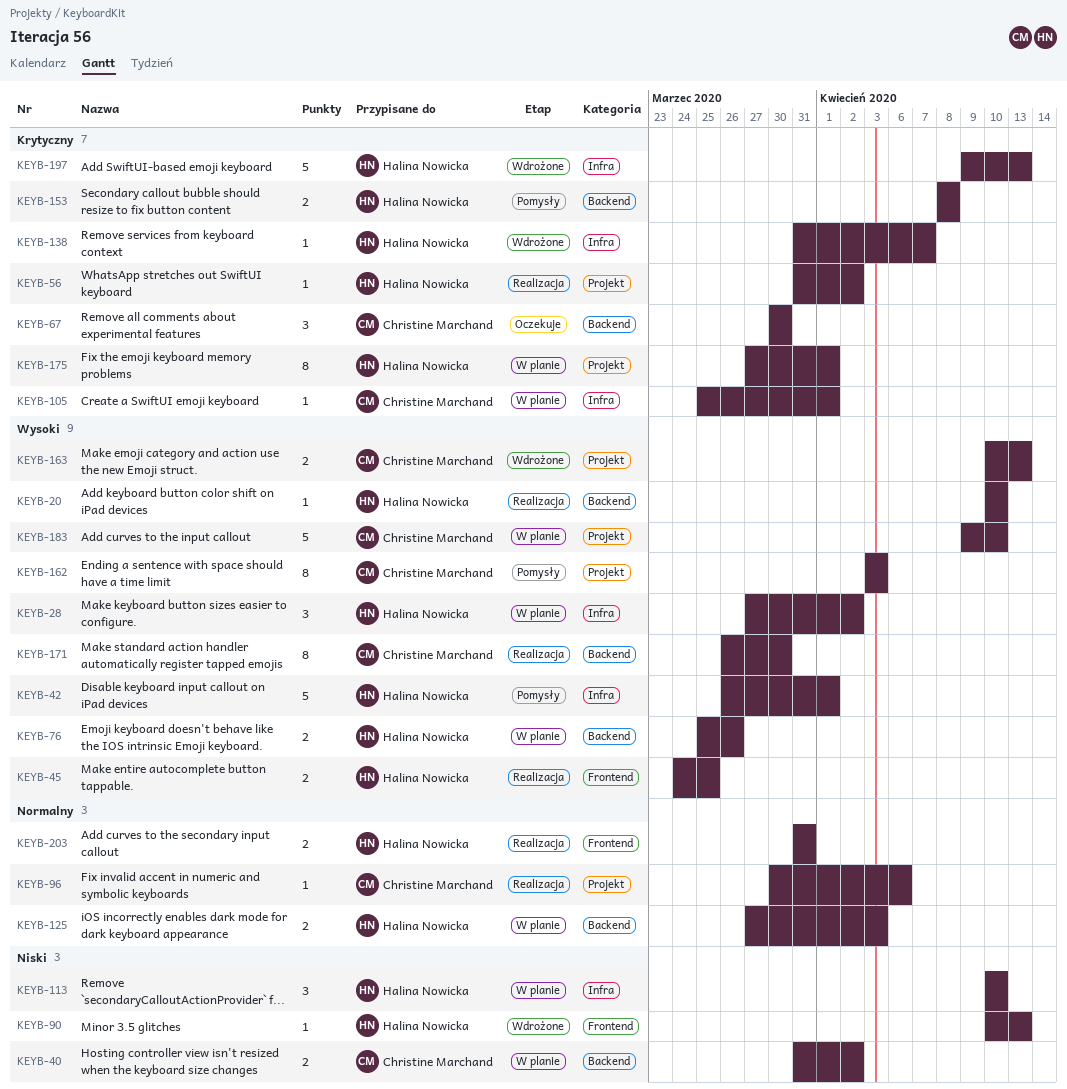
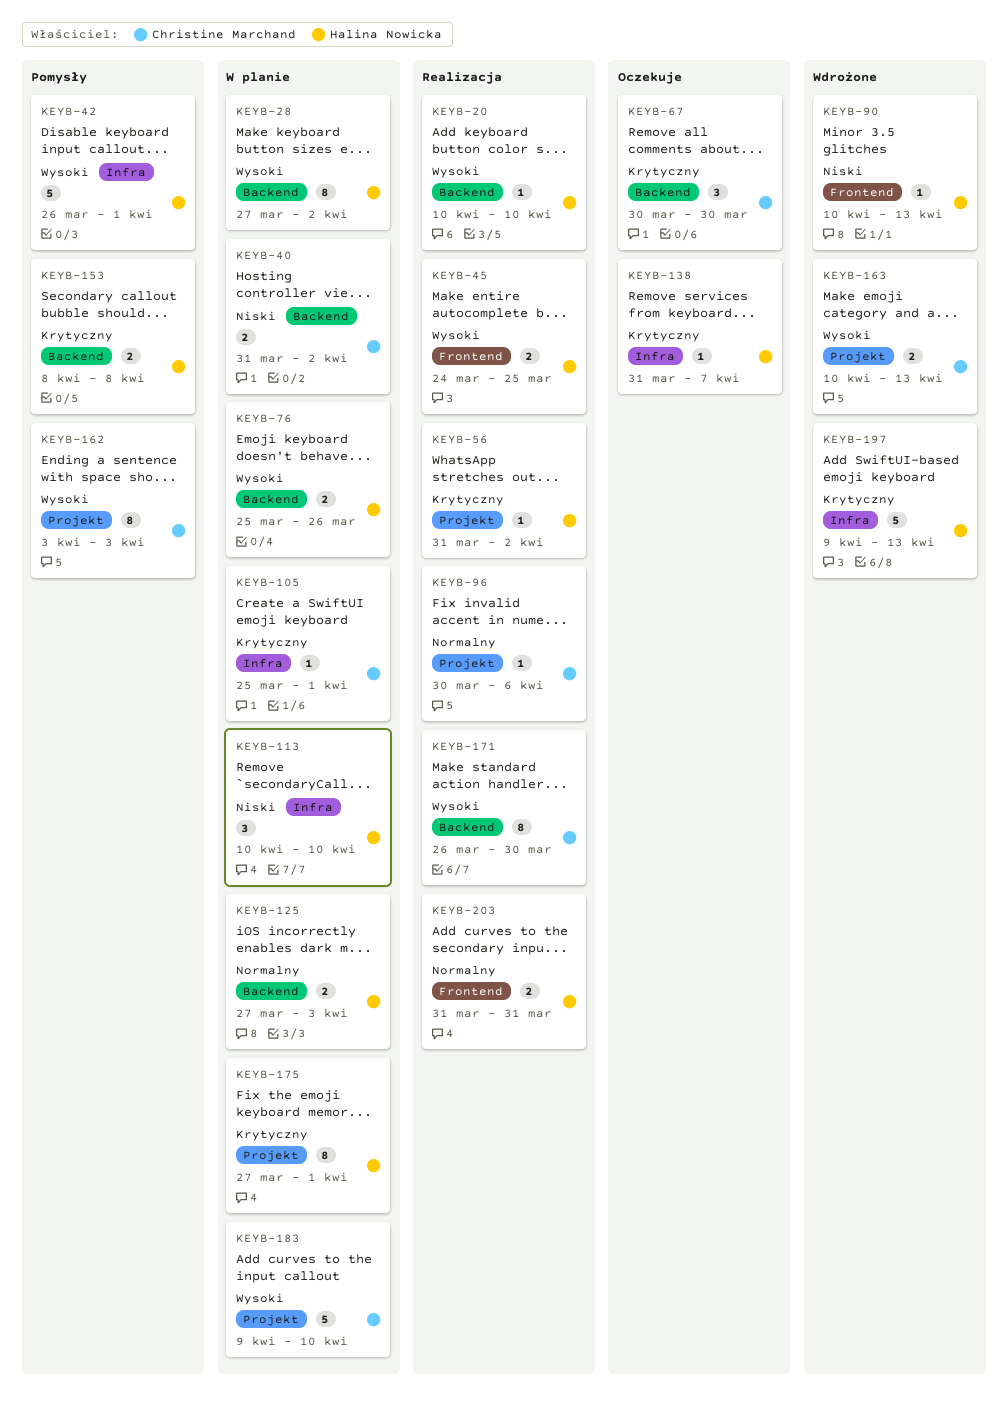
KEYB-28, label: Infra -> Backend
KEYB-28, estimate: 3 -> 8
KEYB-138, status: Wdrożone -> Oczekuje

